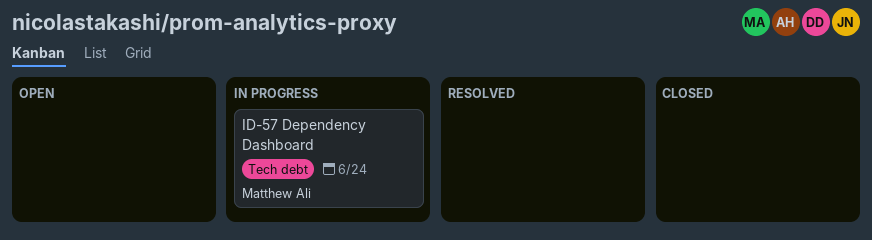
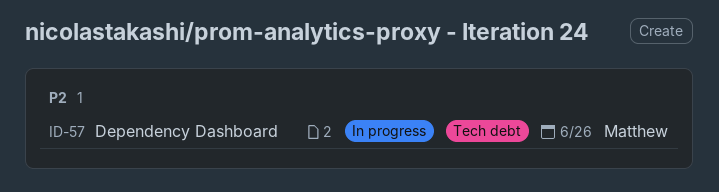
ID-57, due: Jun 24 -> Jun 26

